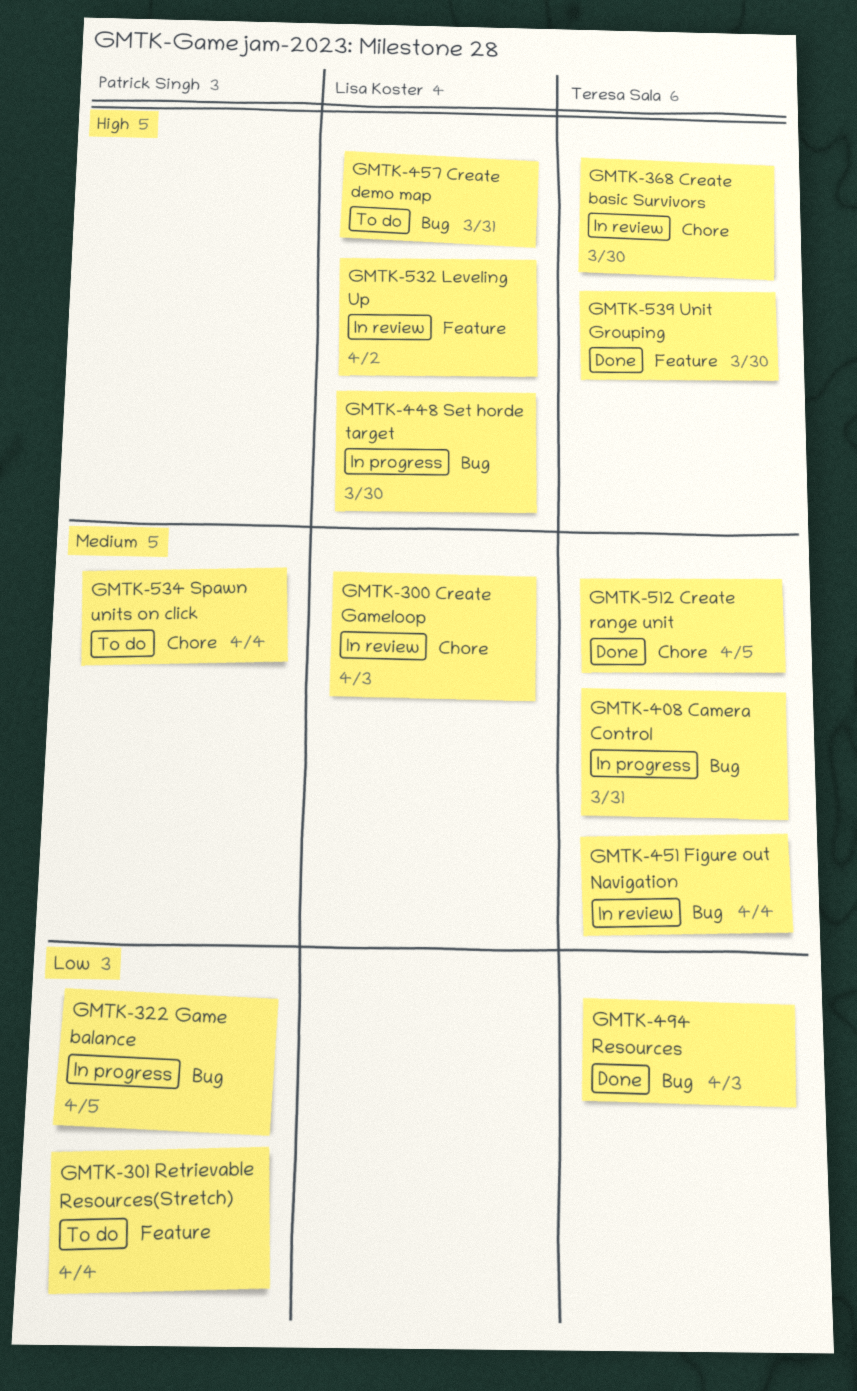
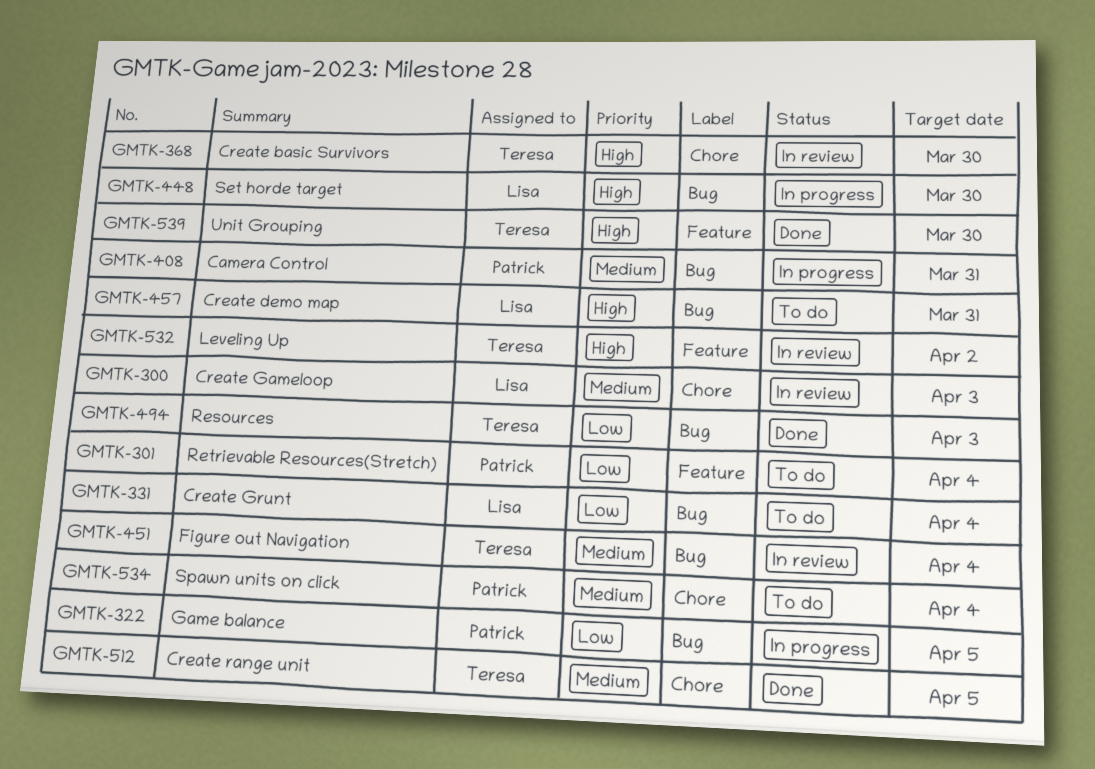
GMTK-331: none -> present
GMTK-408, owner: Teresa Sala -> Patrick Singh
GMTK-532, owner: Lisa Koster -> Teresa Sala

